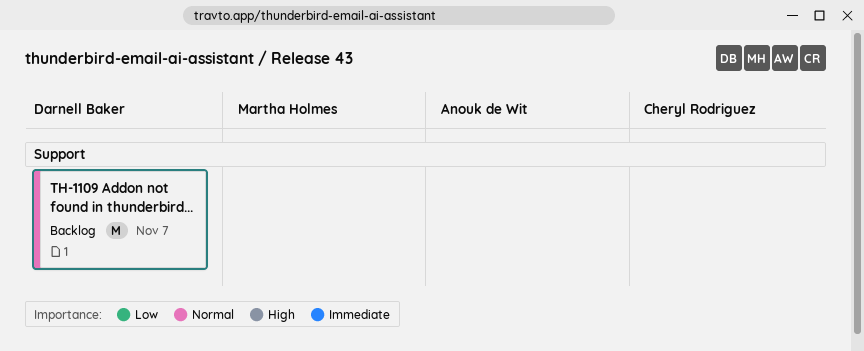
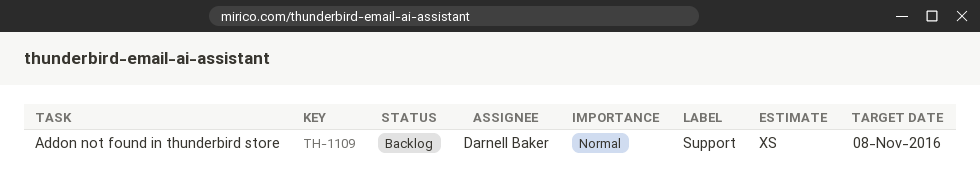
TH-1109, estimate: M -> XS
TH-1109, due: Nov 7 -> Nov 8

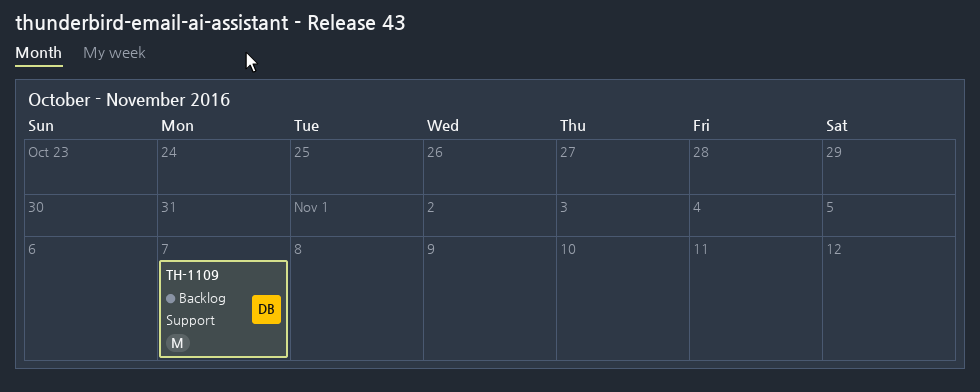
TH-1109, estimate: XS -> M
TH-1109, due: Nov 8 -> Nov 7

